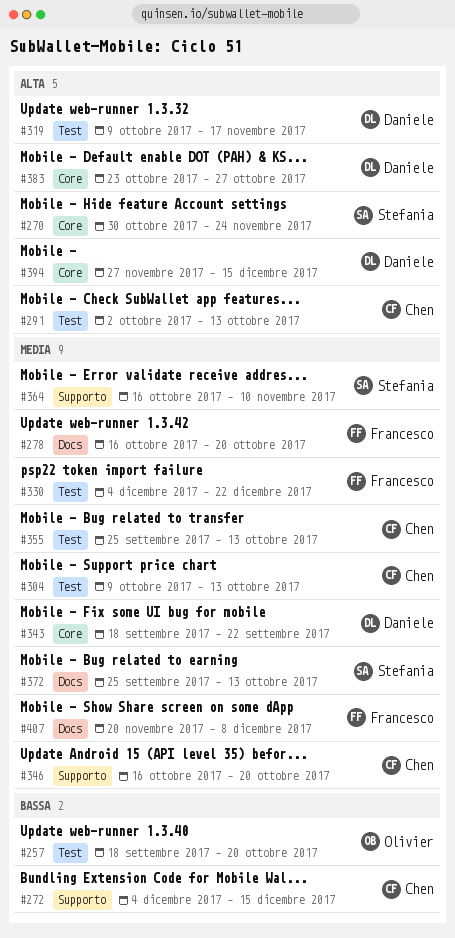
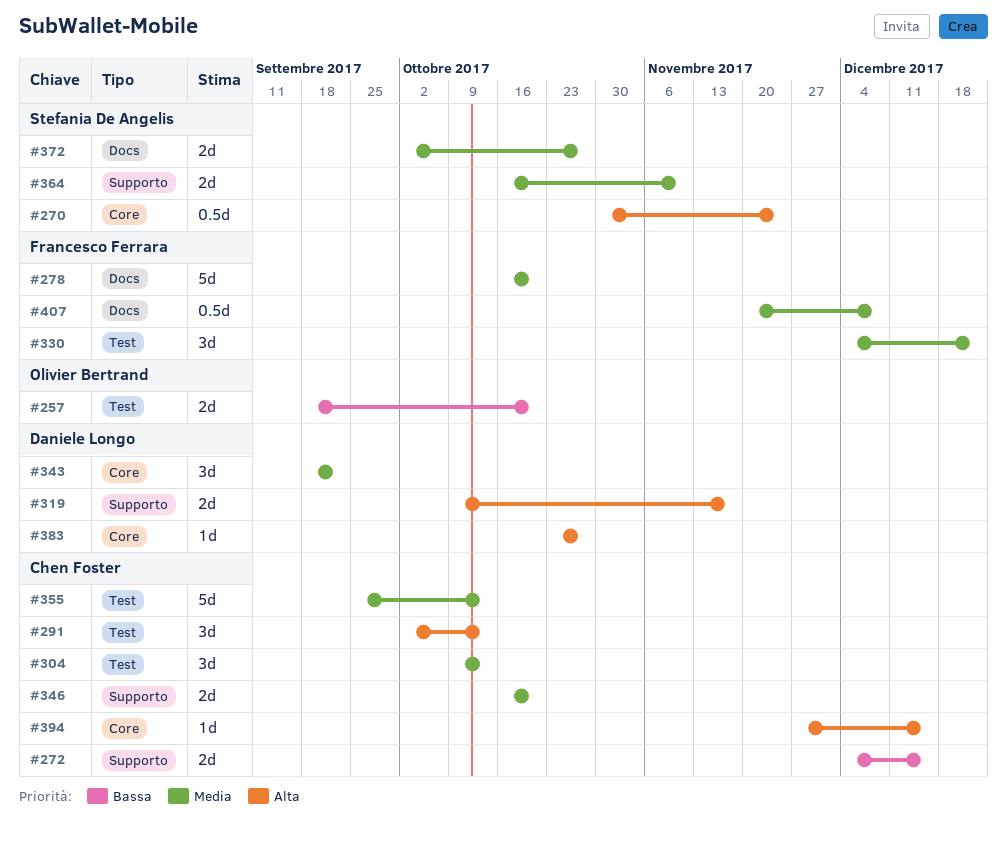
#319, label: Test -> Supporto
#372, start: Sep 25 -> Oct 2
#372, due: Oct 13 -> Oct 27
#394, owner: Daniele Longo -> Chen Foster

